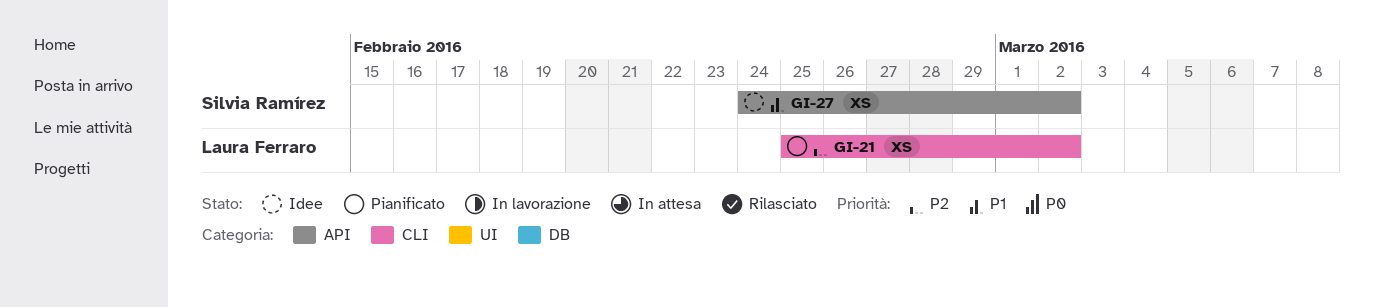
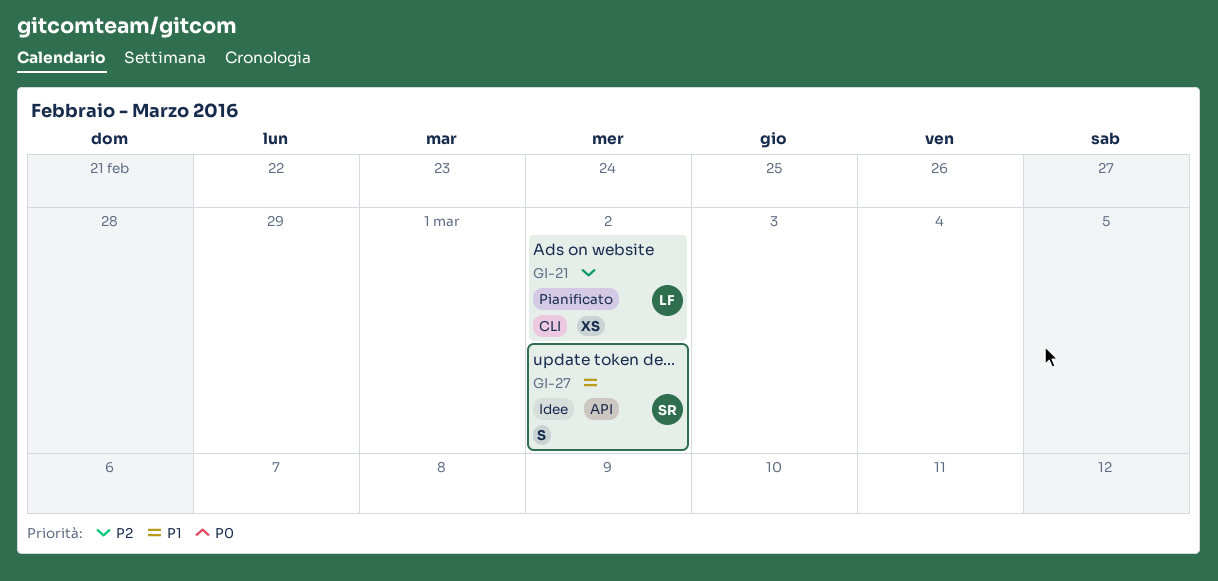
GI-27, estimate: XS -> S

